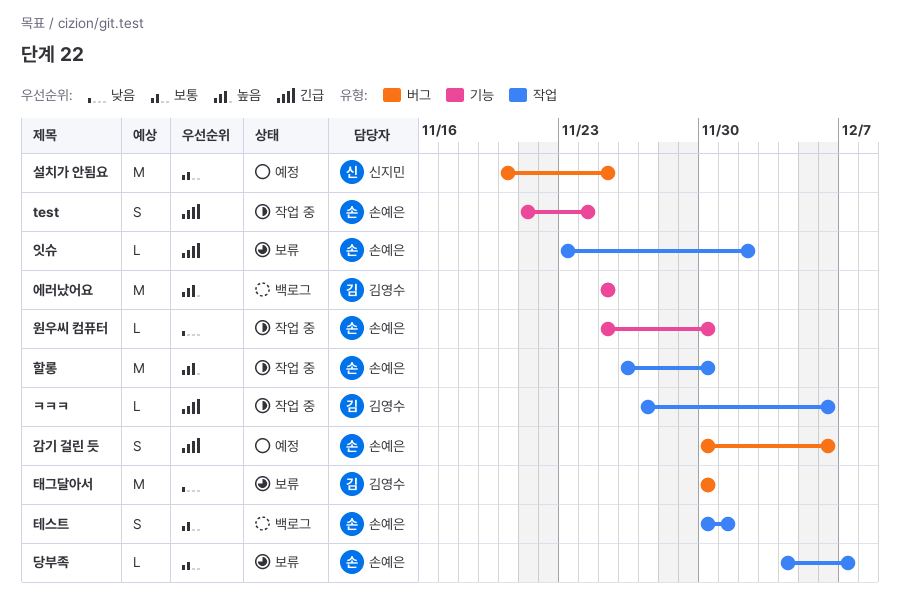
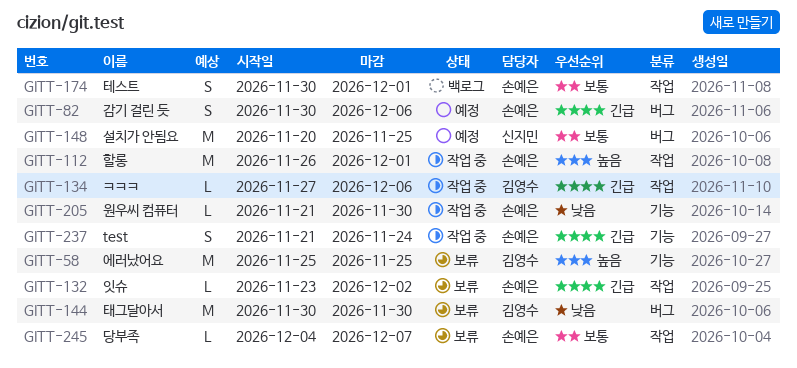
에러났어요, status: 백로그 -> 보류
원우씨 컴퓨터, start: Nov 25 -> Nov 21
할롱, due: Nov 30 -> Dec 1

